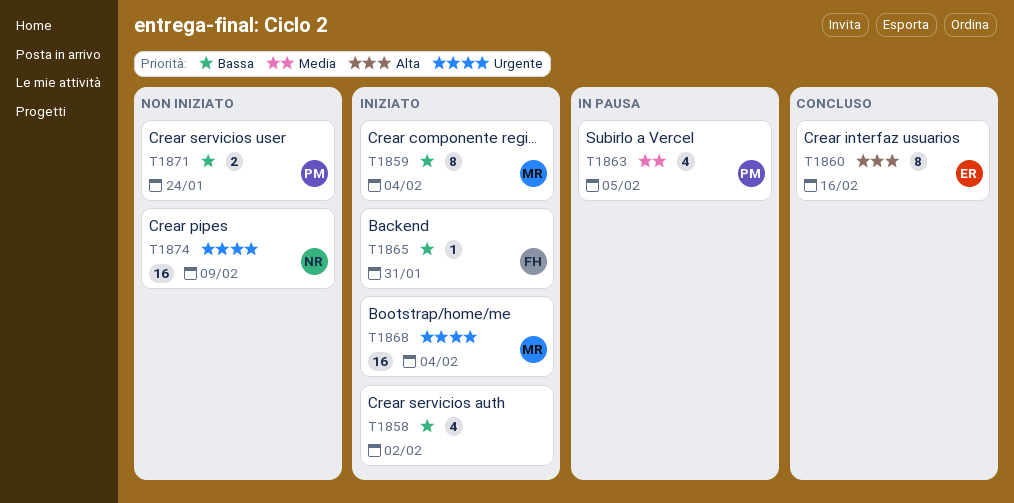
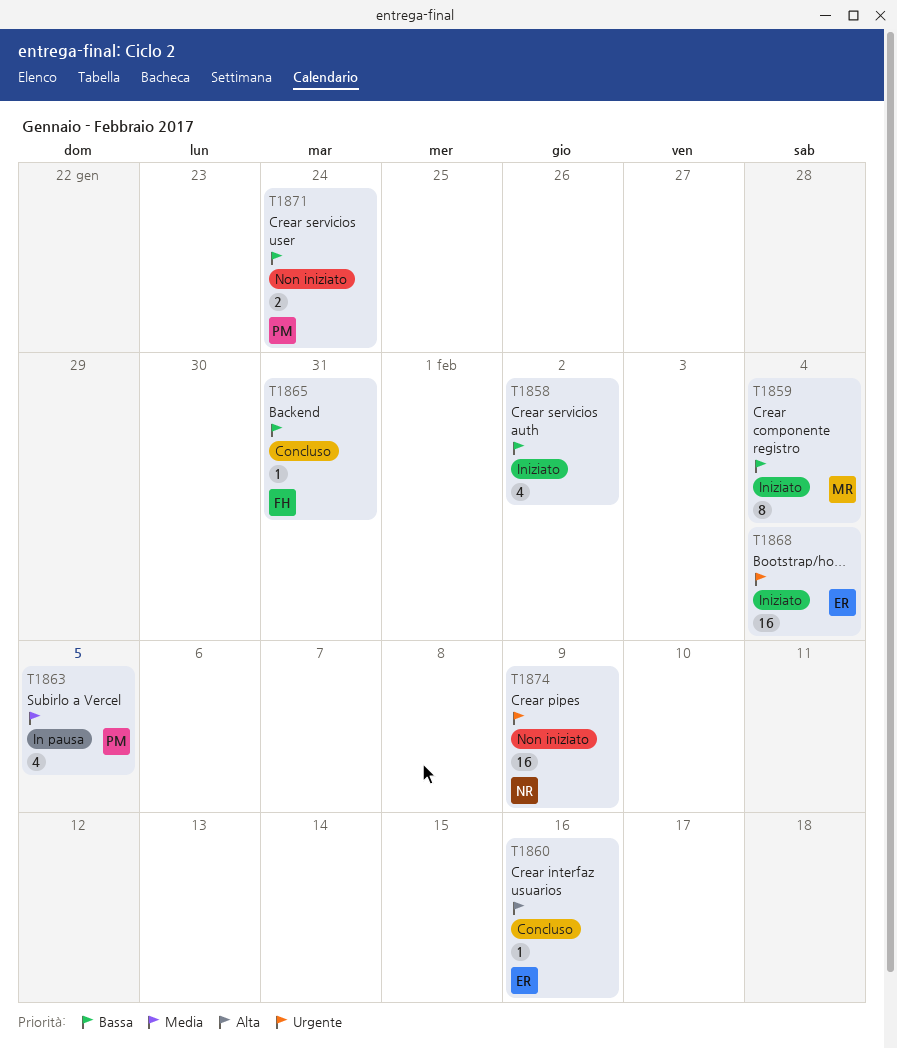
T1860, estimate: 8 -> 1
T1865, status: Iniziato -> Concluso
T1868, owner: MR -> ER

